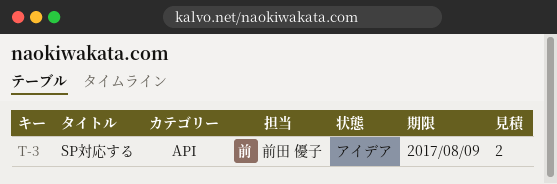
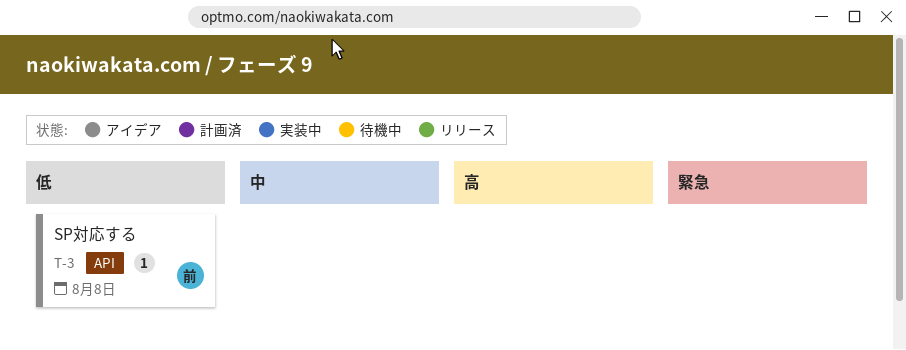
T-3, estimate: 2 -> 1
T-3, due: Aug 9 -> Aug 8

